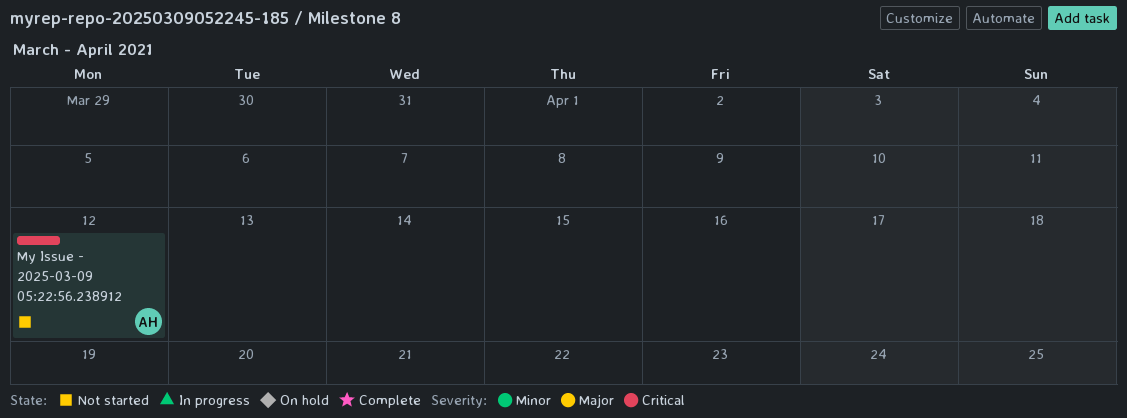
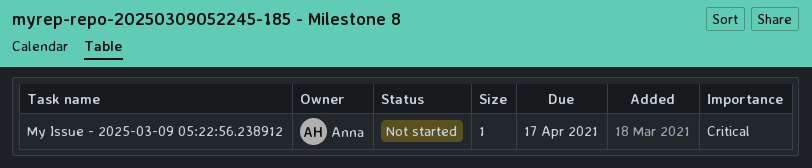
My Issue - 2025-03-09 05:22:56.238912, due: Apr 12 -> Apr 17

